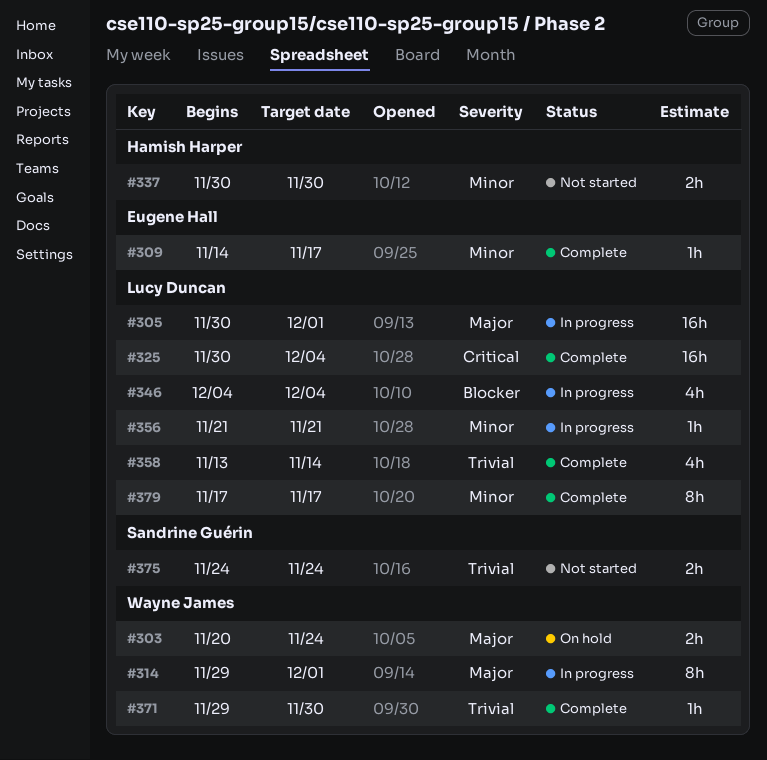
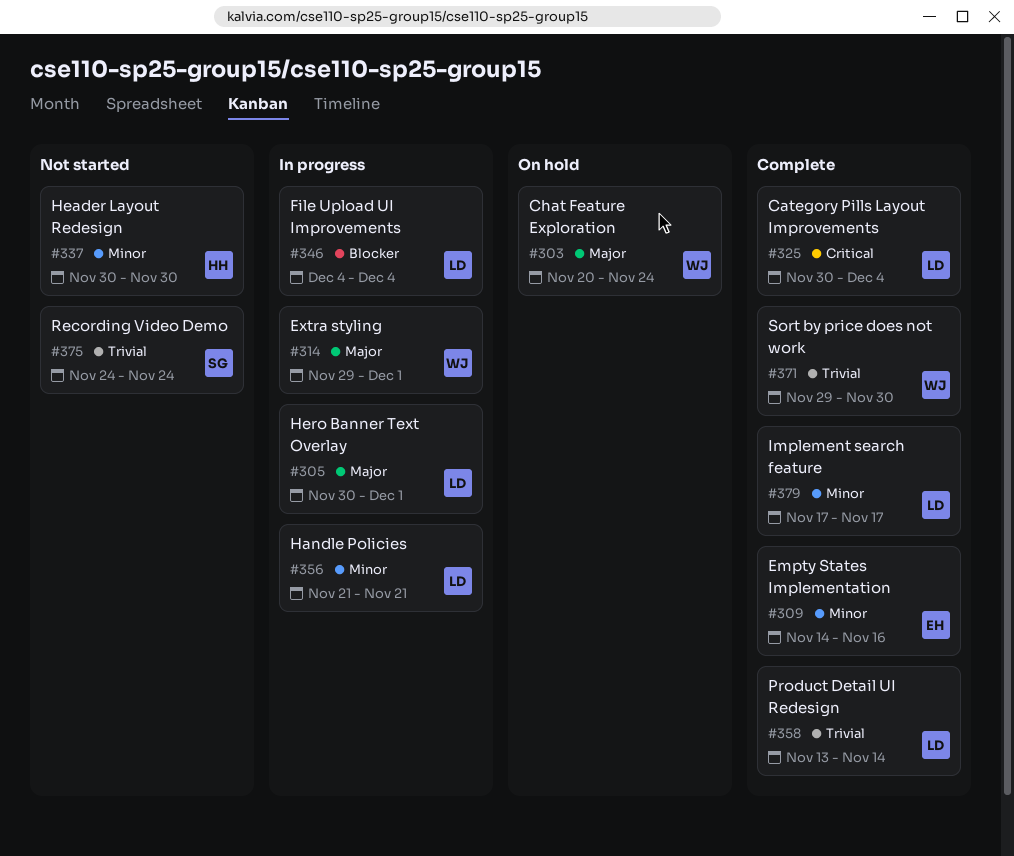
#309, due: Nov 17 -> Nov 16

